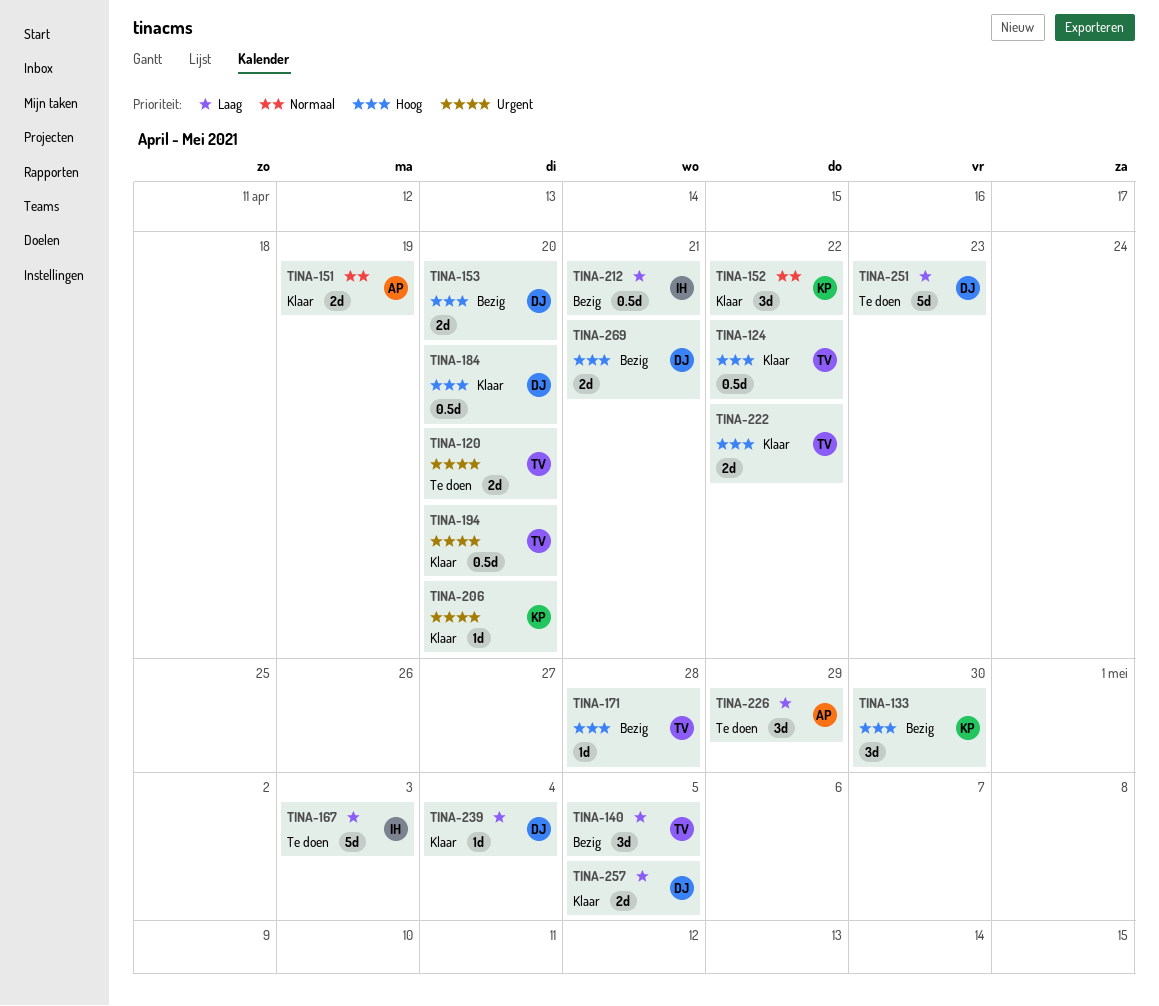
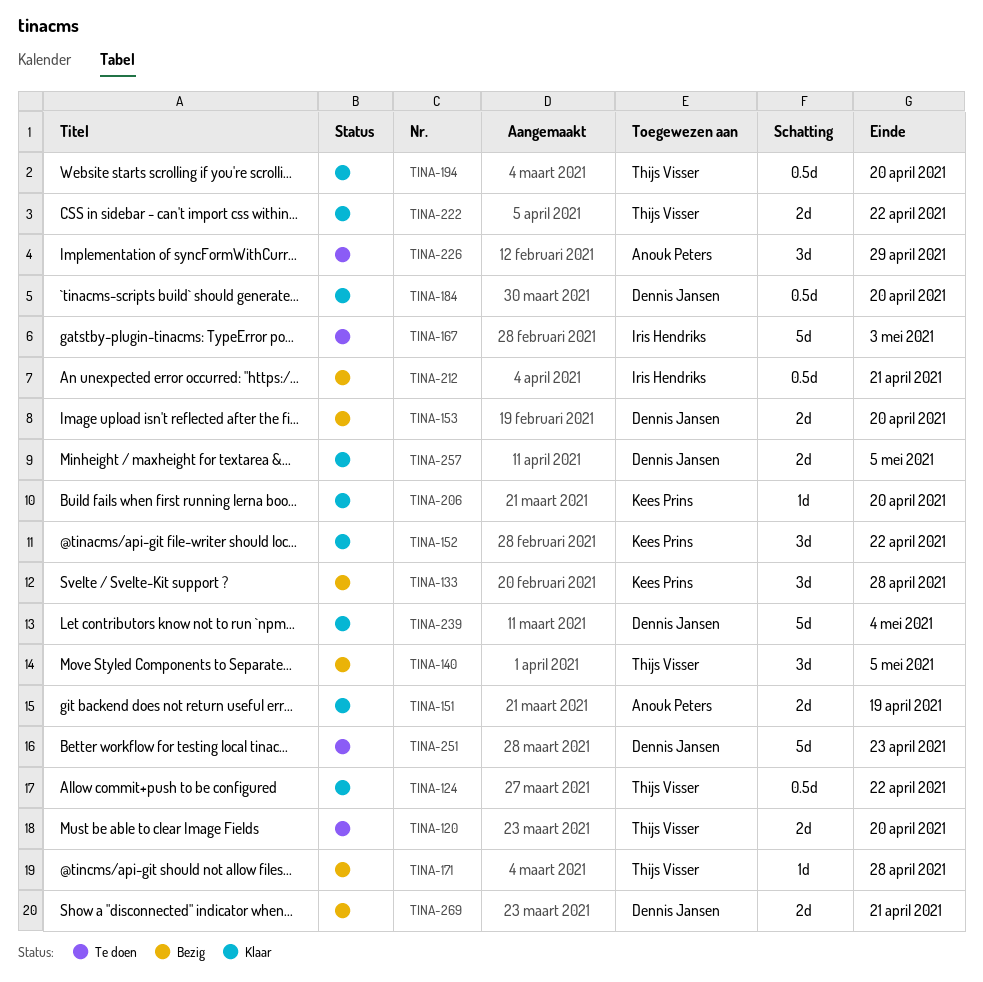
TINA-133, due: Apr 30 -> Apr 28
TINA-239, estimate: 1d -> 5d

